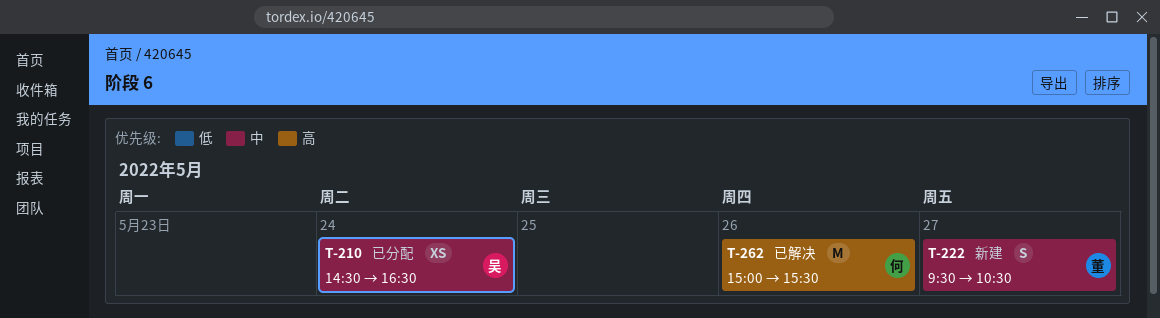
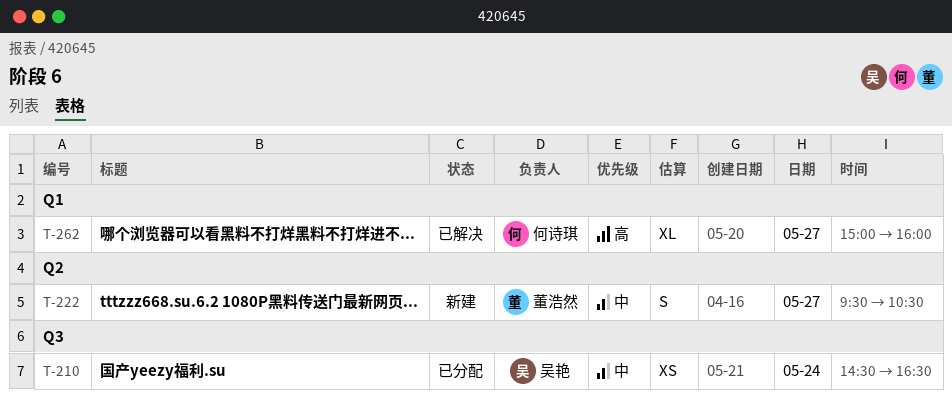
T-262, estimate: M -> XL
T-262, day: May 26 -> May 27
T-262, ends: 15:30 -> 16:00

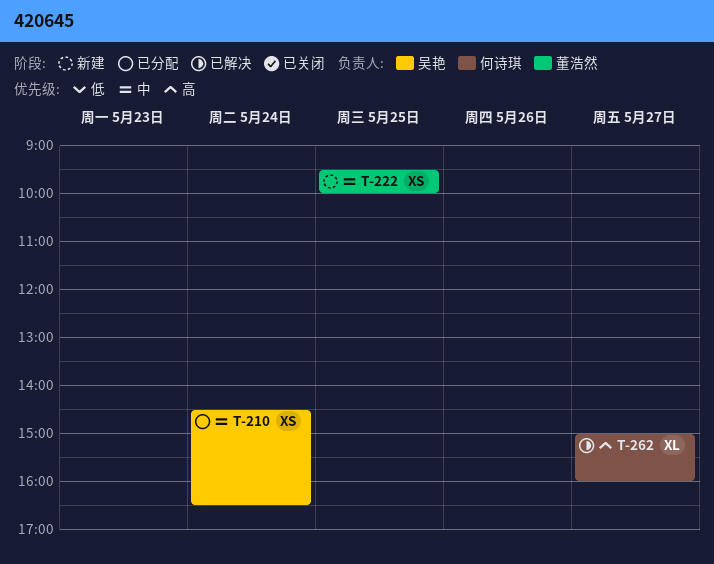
T-222, estimate: S -> XS
T-222, day: May 27 -> May 25
T-222, ends: 10:30 -> 10:00

